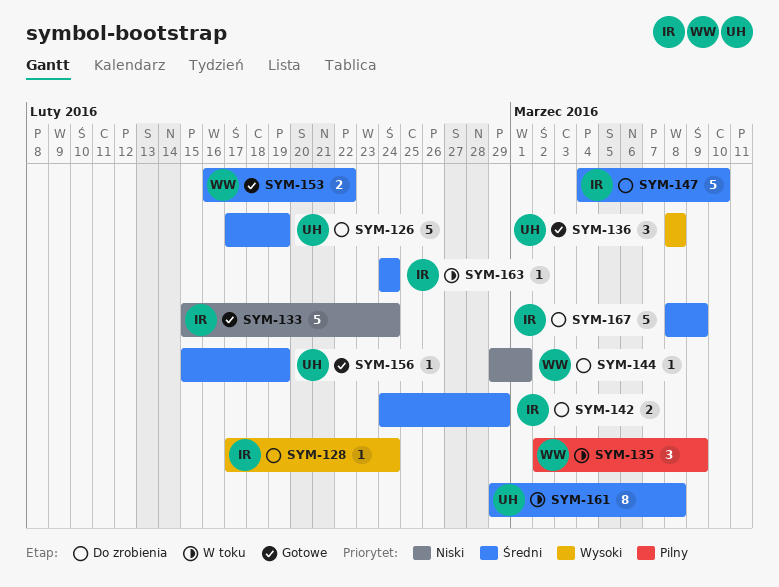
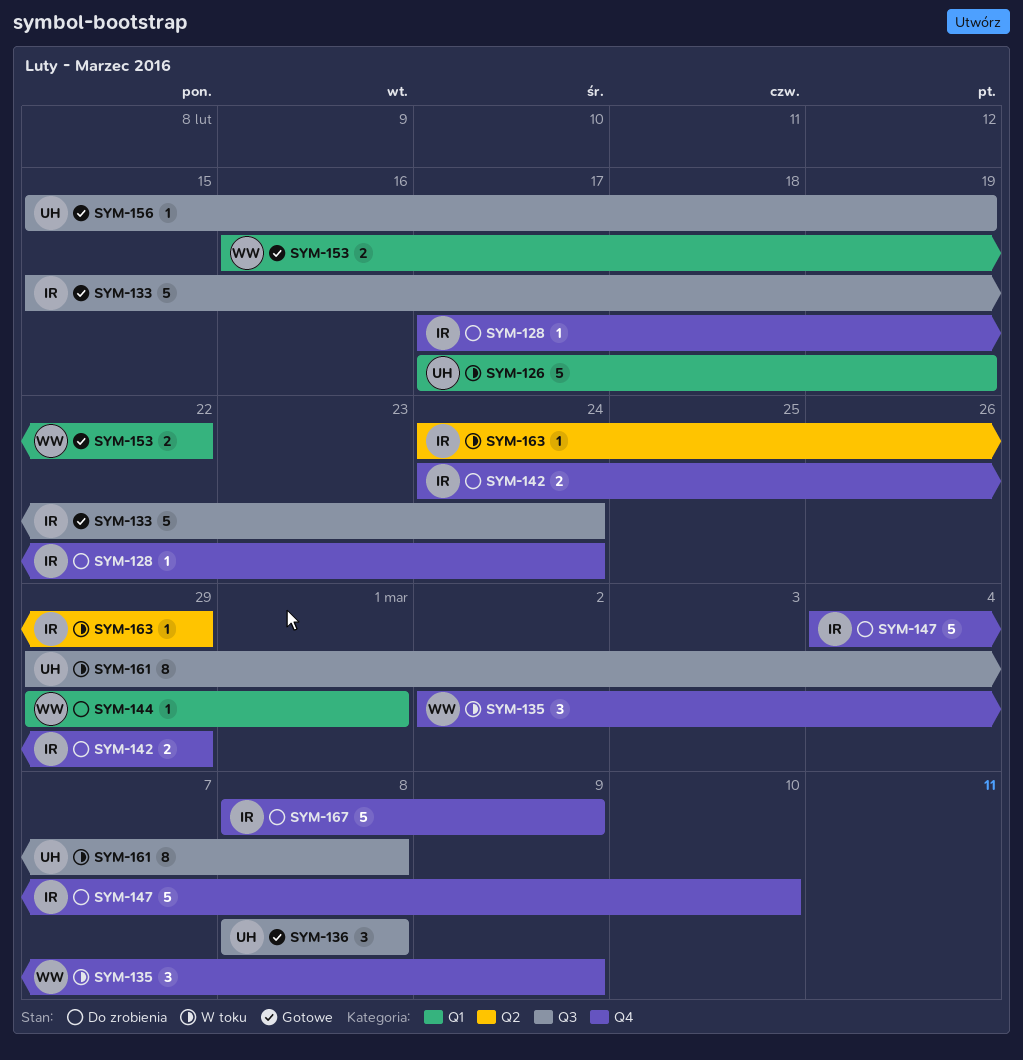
SYM-126, status: Do zrobienia -> W toku
SYM-163, due: Feb 24 -> Feb 29

